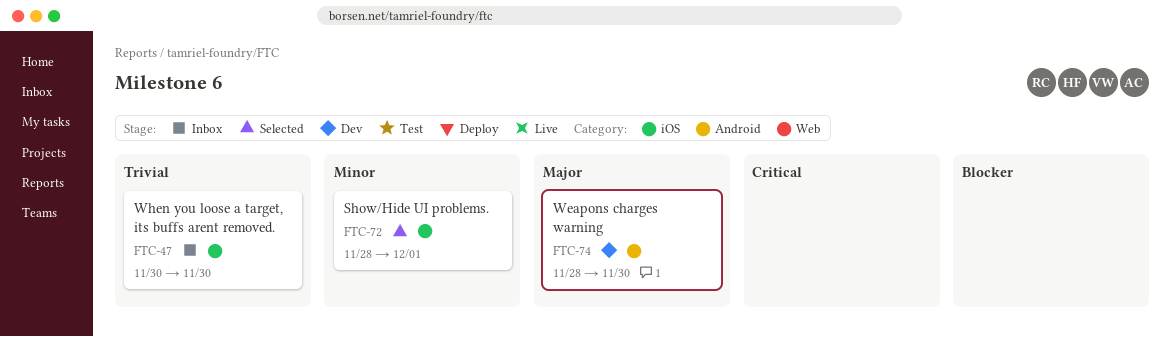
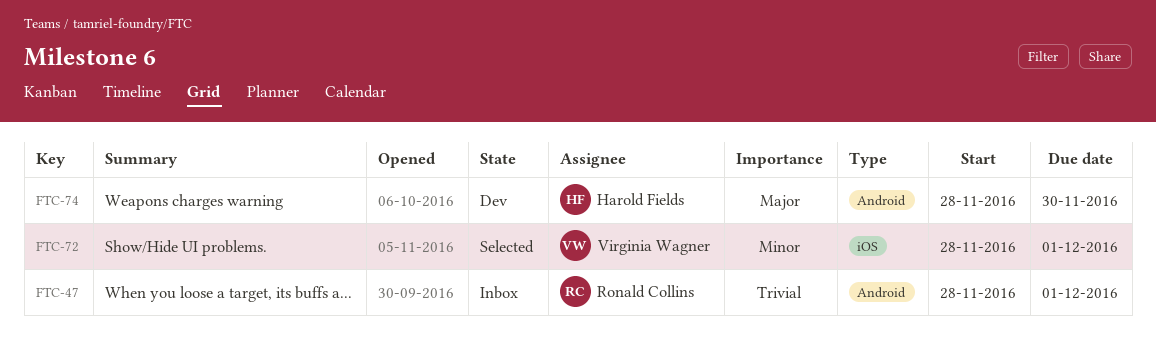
FTC-47, label: iOS -> Android
FTC-47, start: Nov 30 -> Nov 28
FTC-47, due: Nov 30 -> Dec 1

